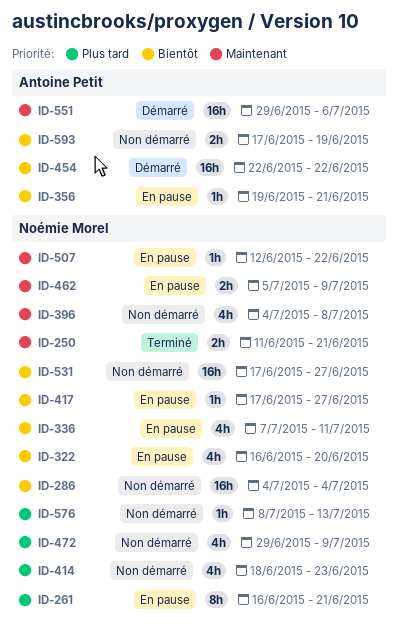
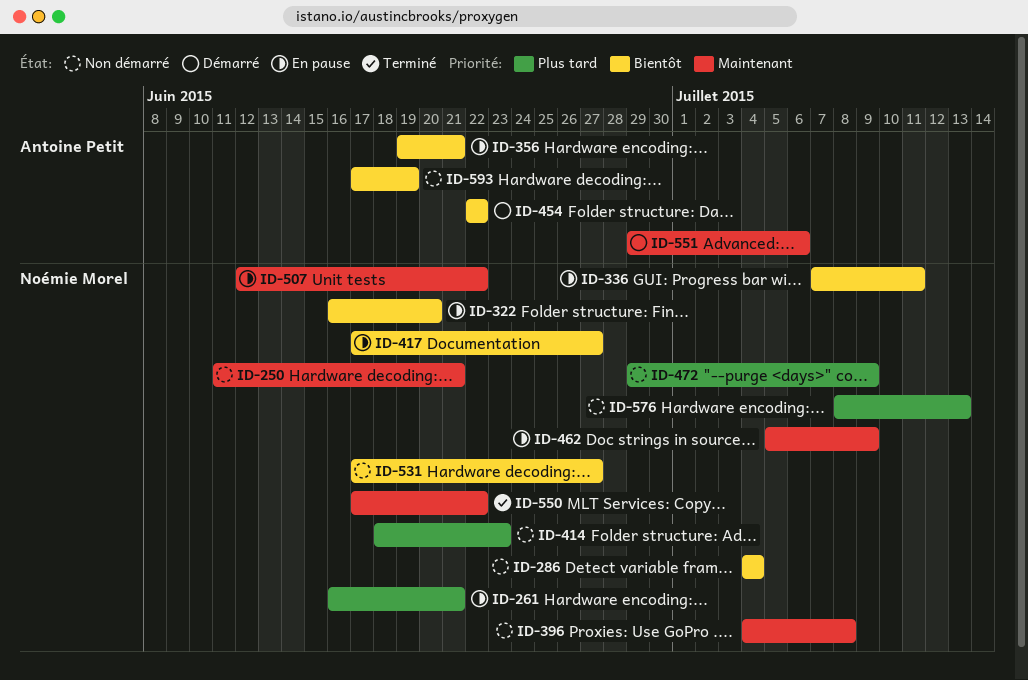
ID-250, status: Terminé -> Non démarré
ID-550: none -> present

